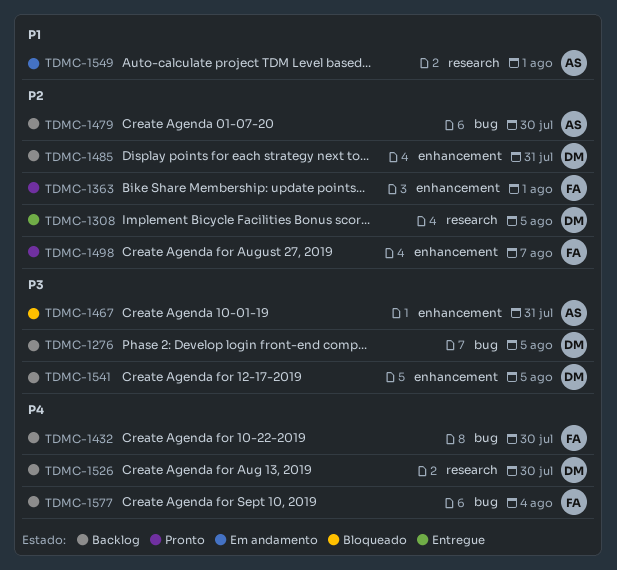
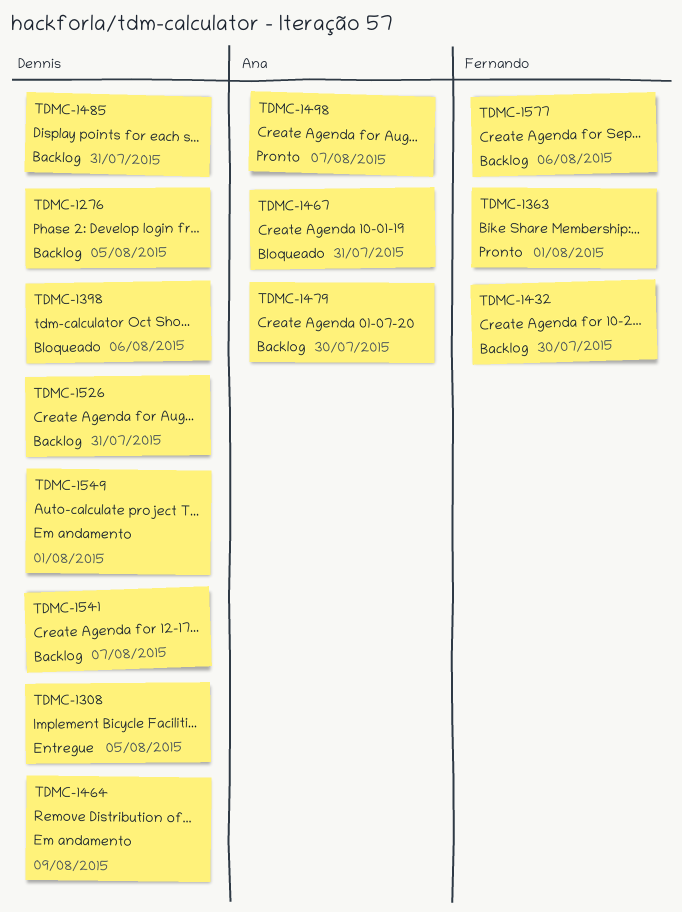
TDMC-1398: none -> present
TDMC-1464: none -> present
TDMC-1498, owner: Fernando -> Ana
TDMC-1526, due: Jul 30 -> Jul 31
TDMC-1541, due: Aug 5 -> Aug 7
TDMC-1549, owner: Ana -> Dennis
TDMC-1577, due: Aug 4 -> Aug 6

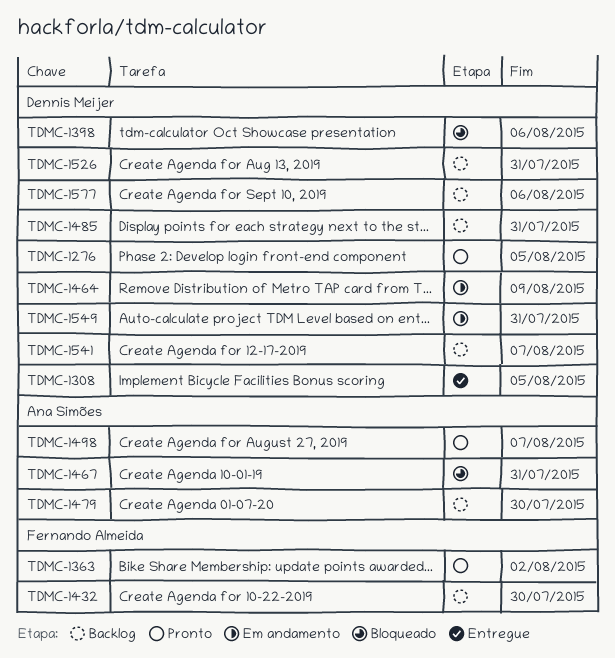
TDMC-1276, status: Backlog -> Pronto
TDMC-1363, due: Aug 1 -> Aug 2
TDMC-1549, due: Aug 1 -> Jul 31
TDMC-1577, owner: Fernando Almeida -> Dennis Meijer

